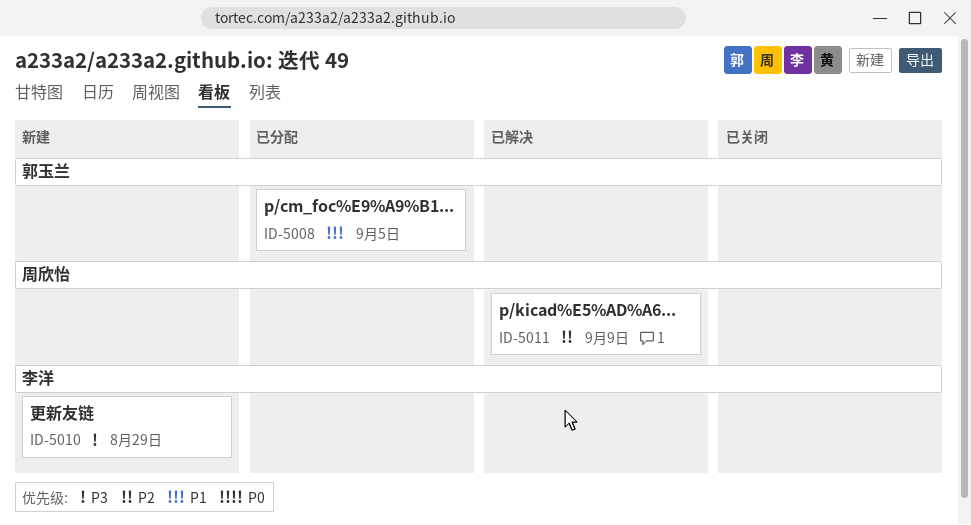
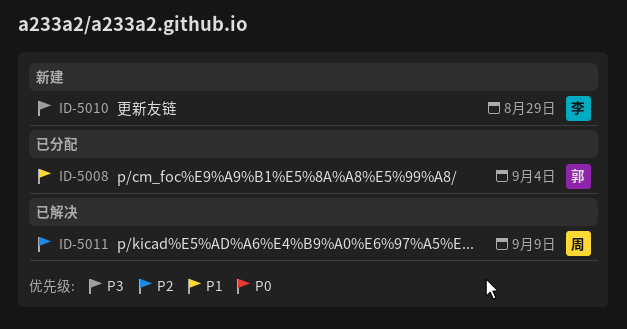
ID-5008, due: Sep 5 -> Sep 4

